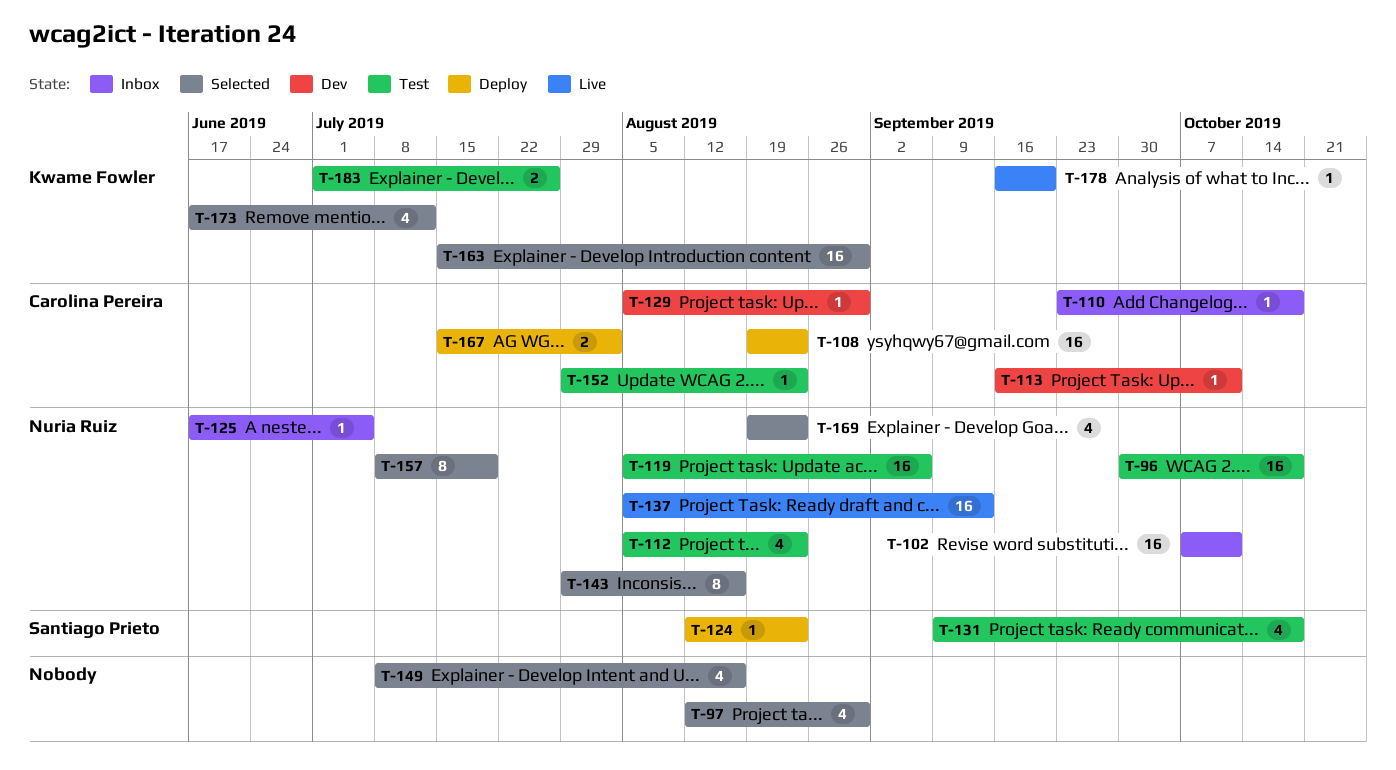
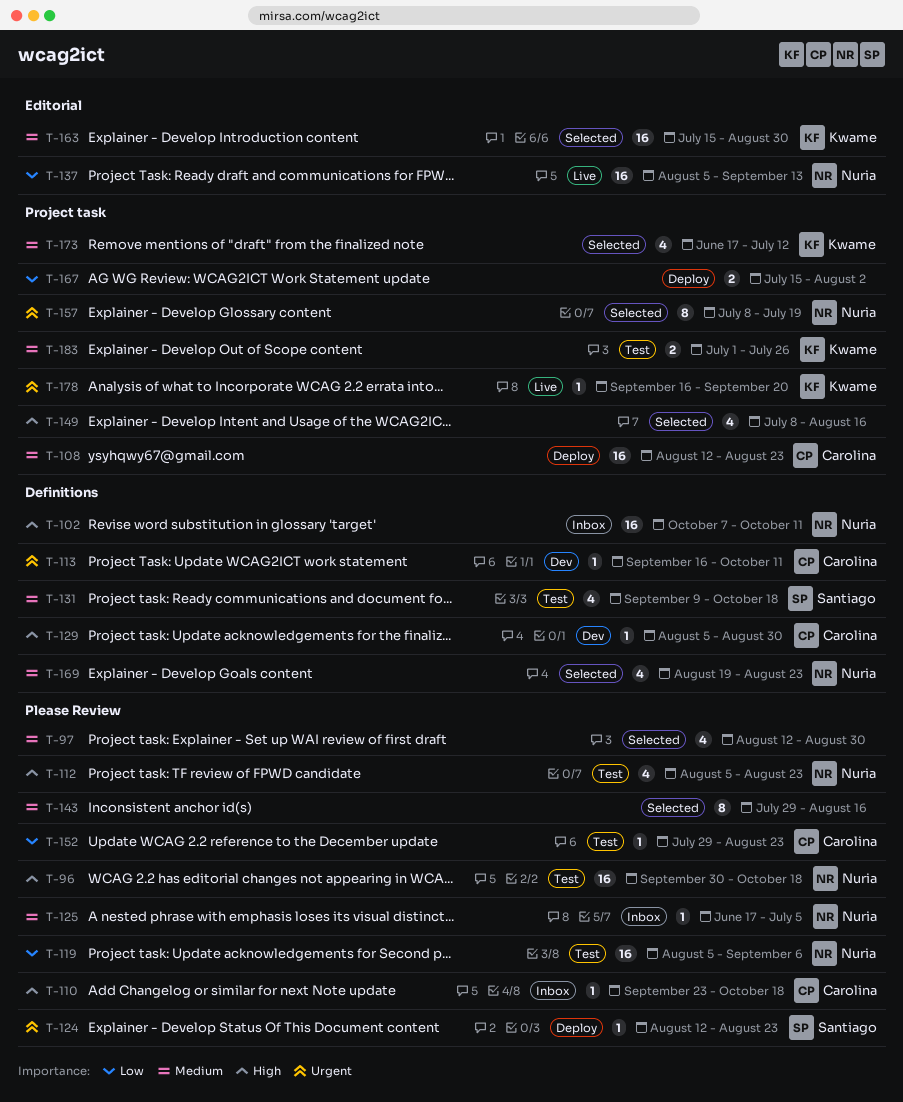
T-108, start: Aug 19 -> Aug 12
T-143, owner: Nuria Ruiz -> none
T-167, owner: Carolina Pereira -> none

